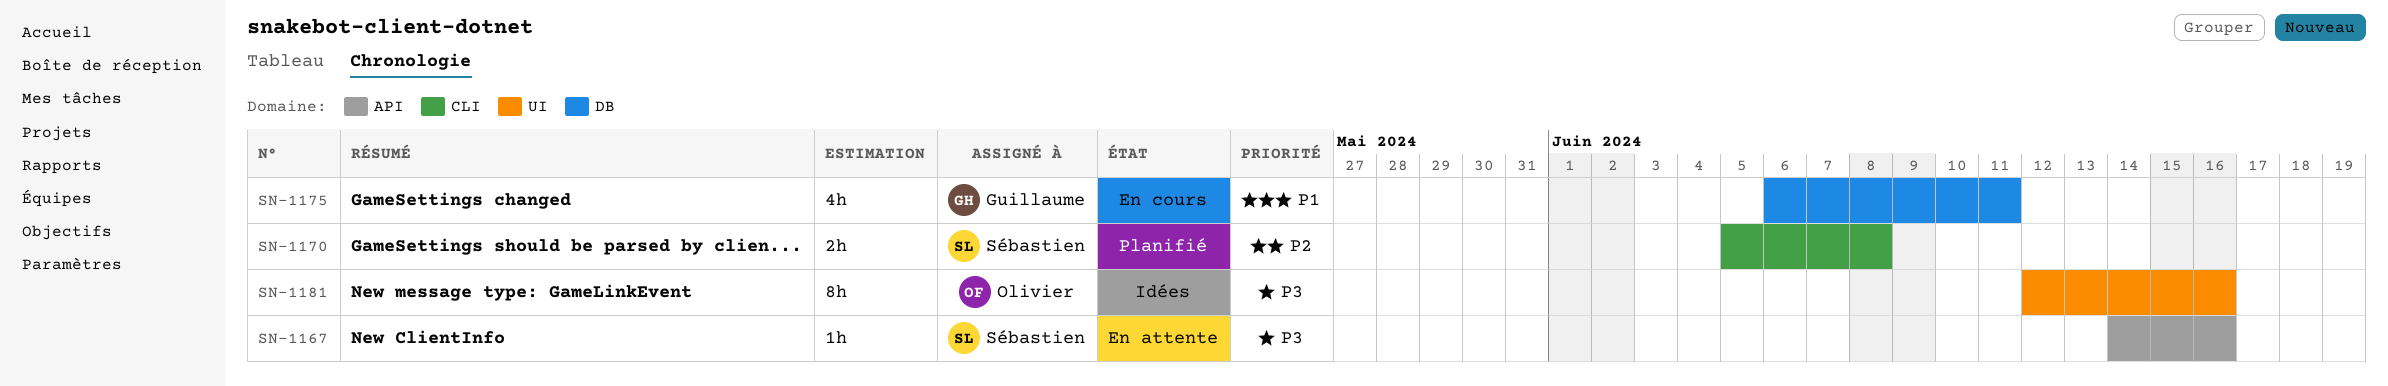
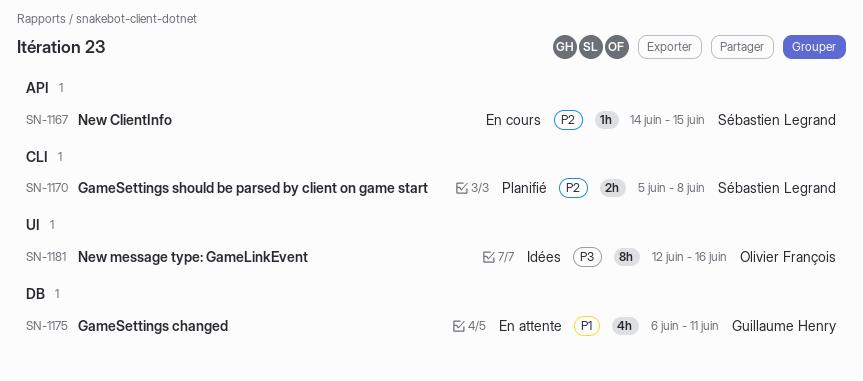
SN-1167, status: En attente -> En cours
SN-1167, priority: P3 -> P2
SN-1167, due: Jun 16 -> Jun 15
SN-1175, status: En cours -> En attente

